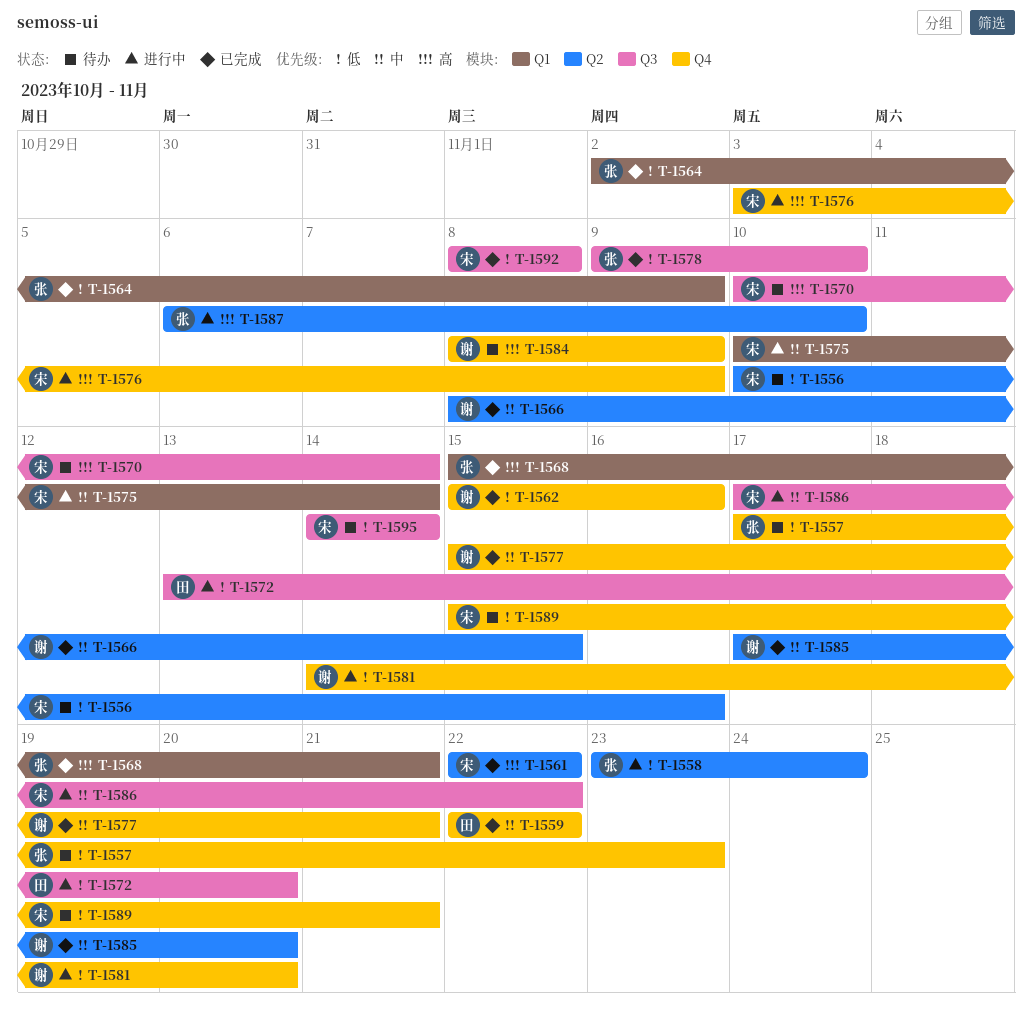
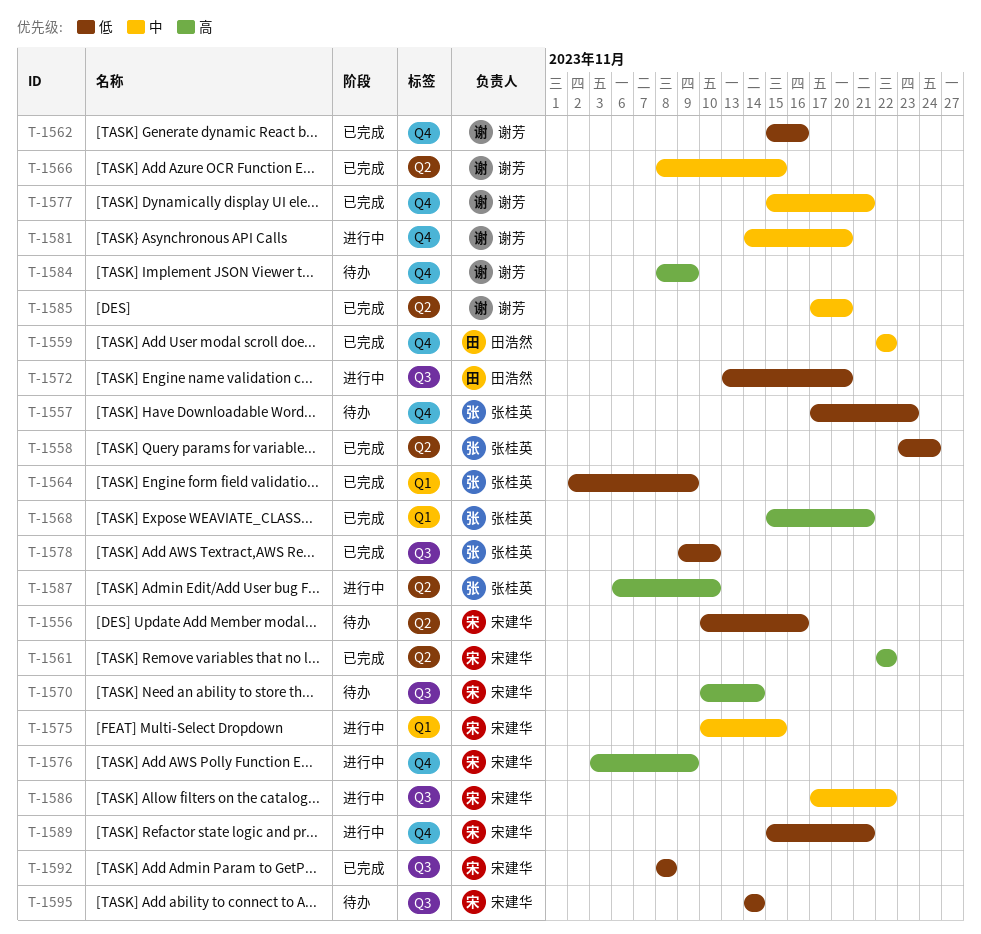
T-1558, status: 进行中 -> 已完成
T-1575, due: Nov 14 -> Nov 15
T-1581, priority: 低 -> 中
T-1589, status: 待办 -> 进行中

